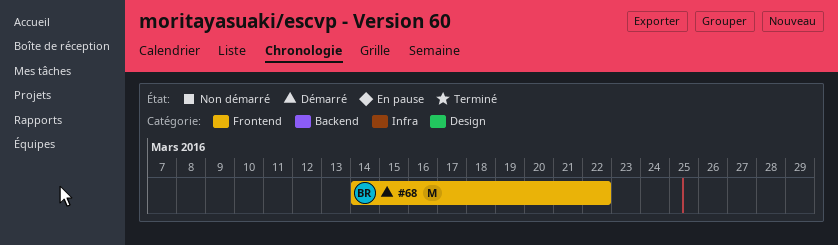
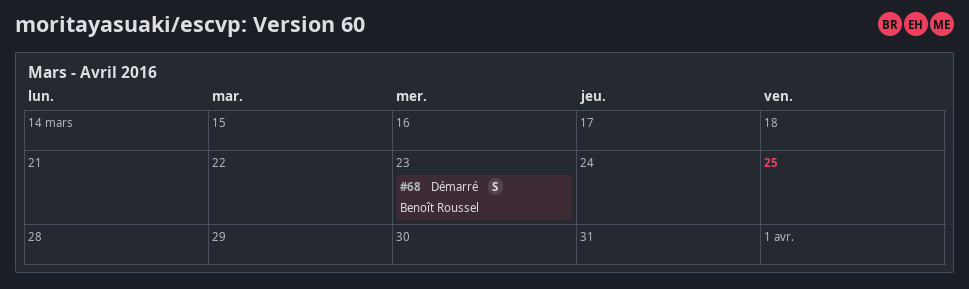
#68, estimate: M -> S
#68, due: Mar 22 -> Mar 23

